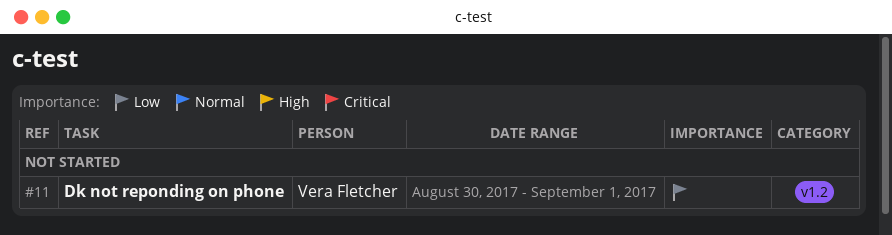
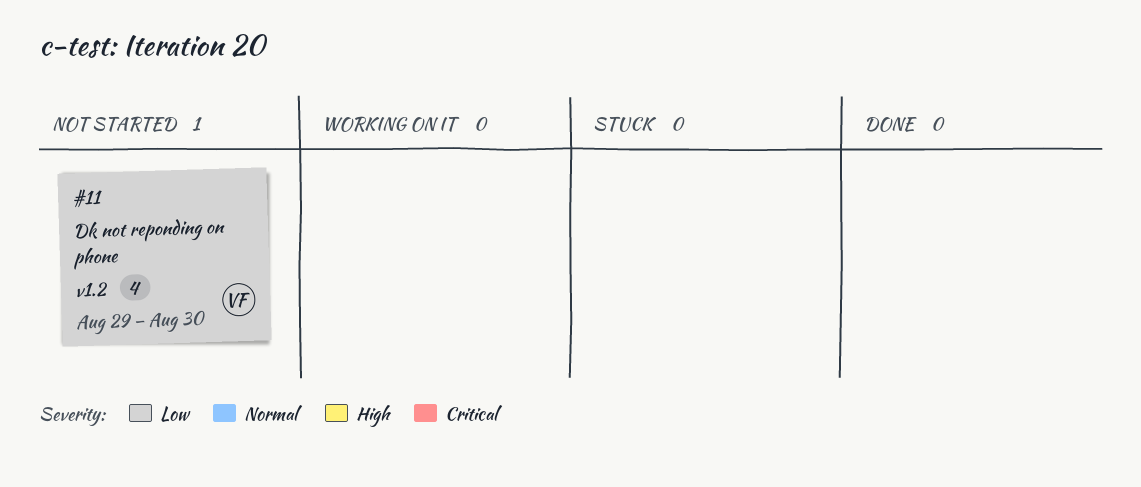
#11, start: Aug 30 -> Aug 29
#11, due: Sep 1 -> Aug 30

